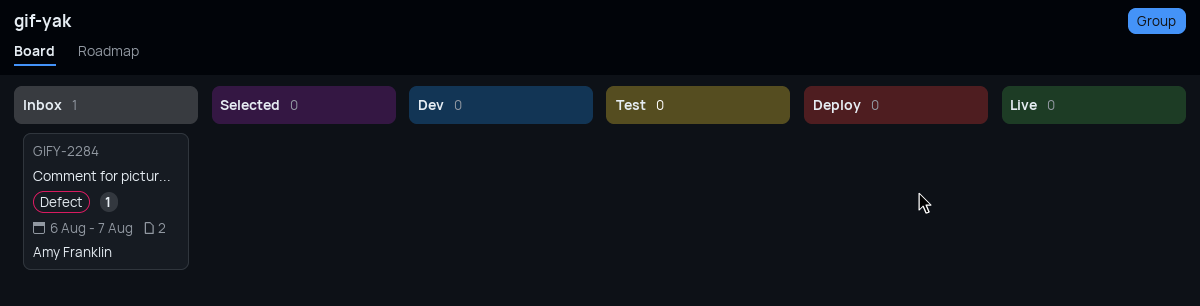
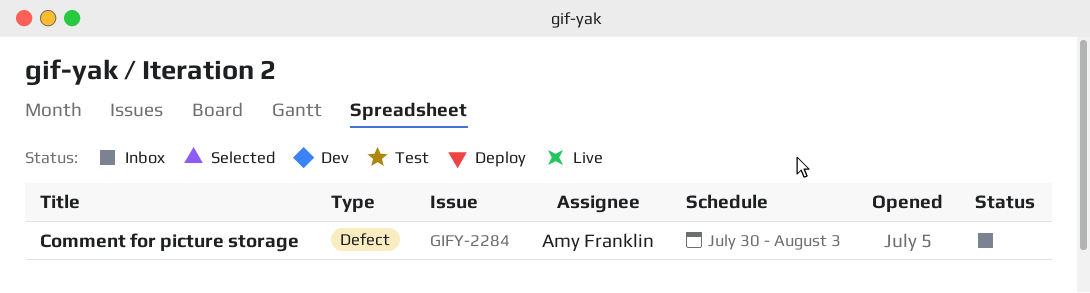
GIFY-2284, start: Aug 6 -> Jul 30
GIFY-2284, due: Aug 7 -> Aug 3

